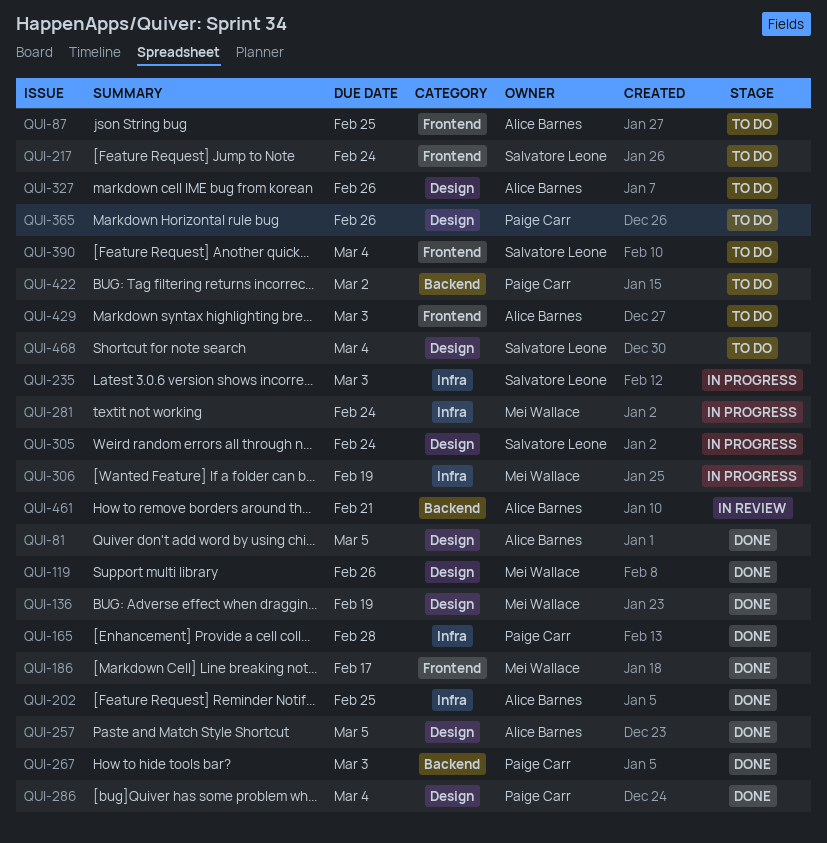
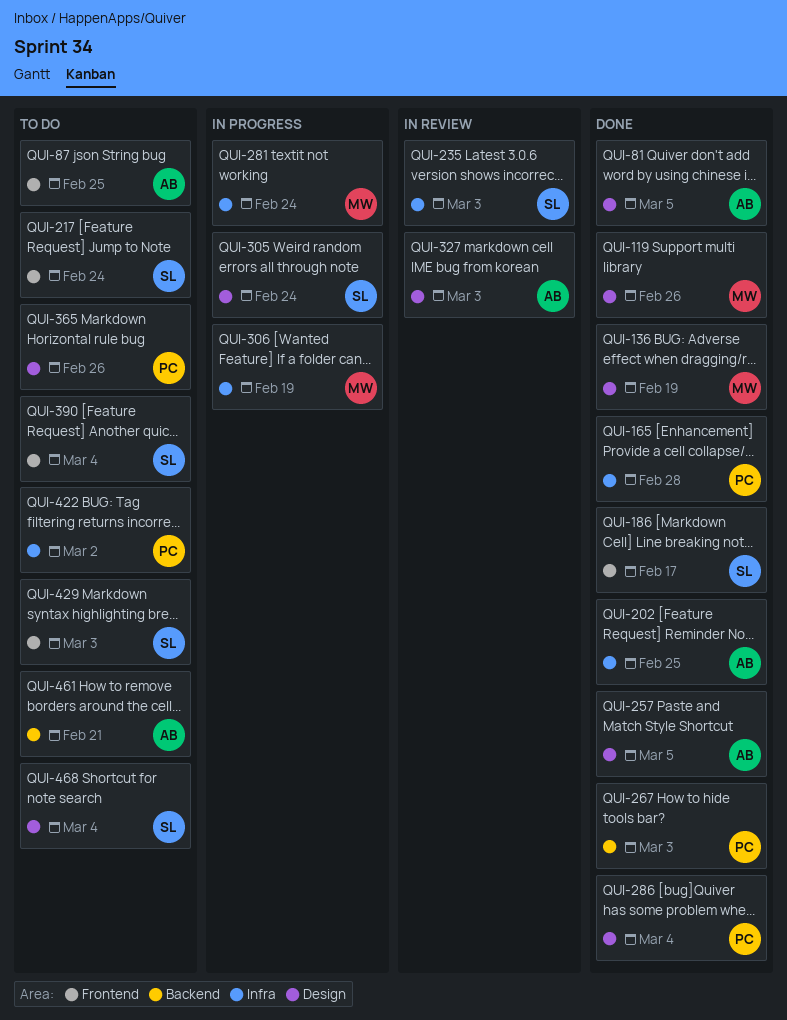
QUI-186, owner: Mei Wallace -> Salvatore Leone
QUI-235, status: In progress -> In review
QUI-327, status: To do -> In review
QUI-327, due: Feb 26 -> Mar 3
QUI-422, label: Backend -> Infra
QUI-429, owner: Alice Barnes -> Salvatore Leone
QUI-461, status: In review -> To do

